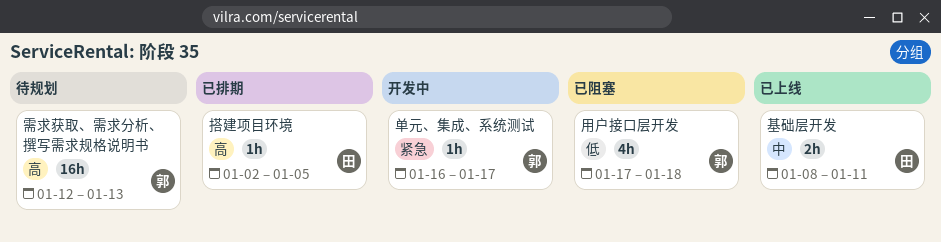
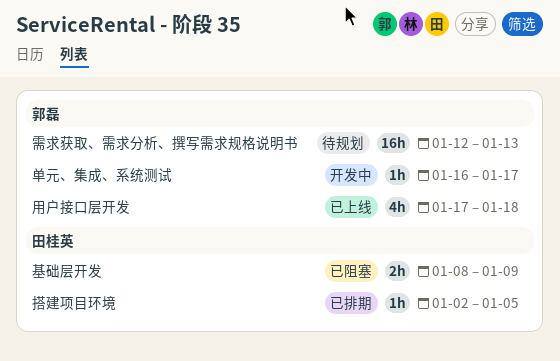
基础层开发, status: 已上线 -> 已阻塞
基础层开发, due: Jan 11 -> Jan 9
用户接口层开发, status: 已阻塞 -> 已上线

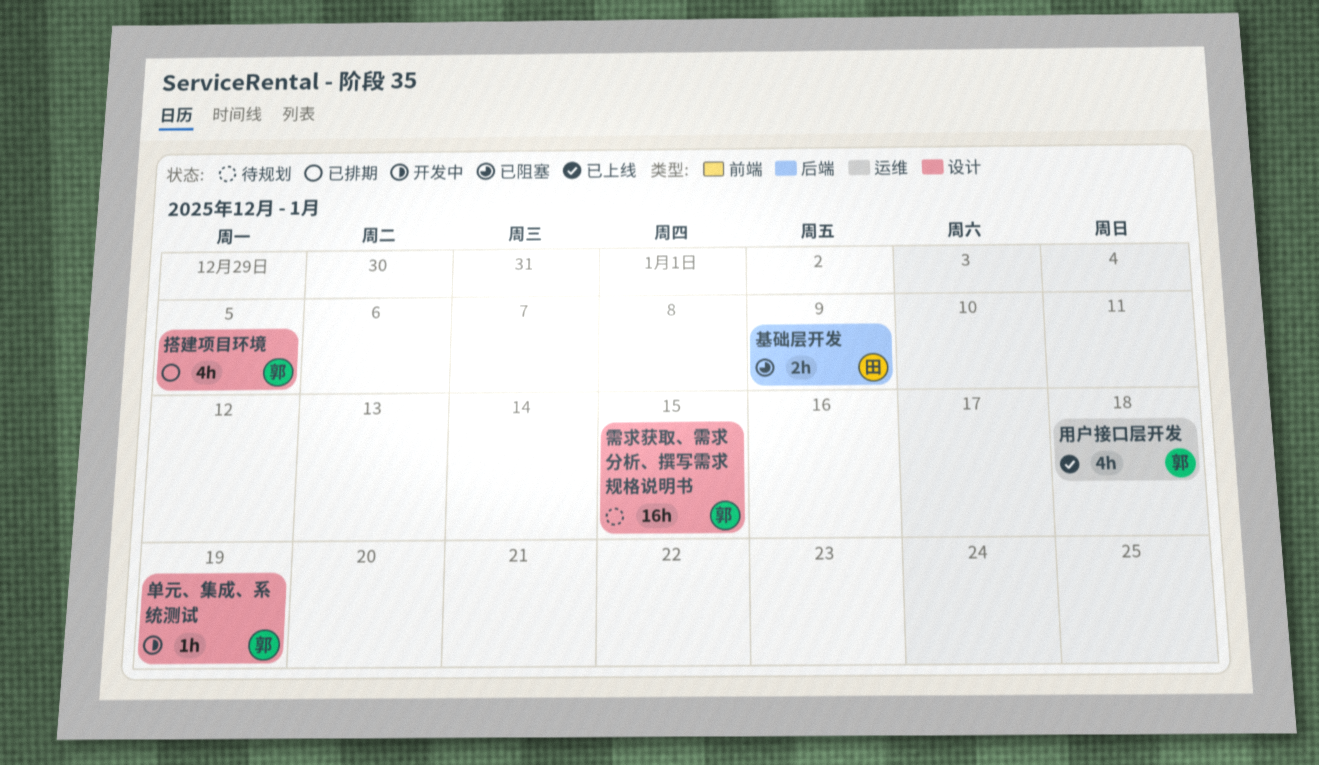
单元、集成、系统测试, due: Jan 17 -> Jan 19
搭建项目环境, owner: 田桂英 -> 郭磊
搭建项目环境, estimate: 1h -> 4h
需求获取、需求分析、撰写需求规格说明书, due: Jan 13 -> Jan 15

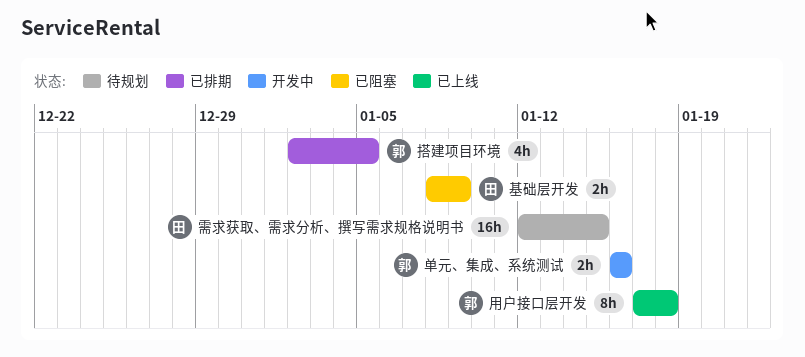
单元、集成、系统测试, estimate: 1h -> 2h
单元、集成、系统测试, due: Jan 19 -> Jan 16
用户接口层开发, estimate: 4h -> 8h
需求获取、需求分析、撰写需求规格说明书, owner: 郭 -> 田

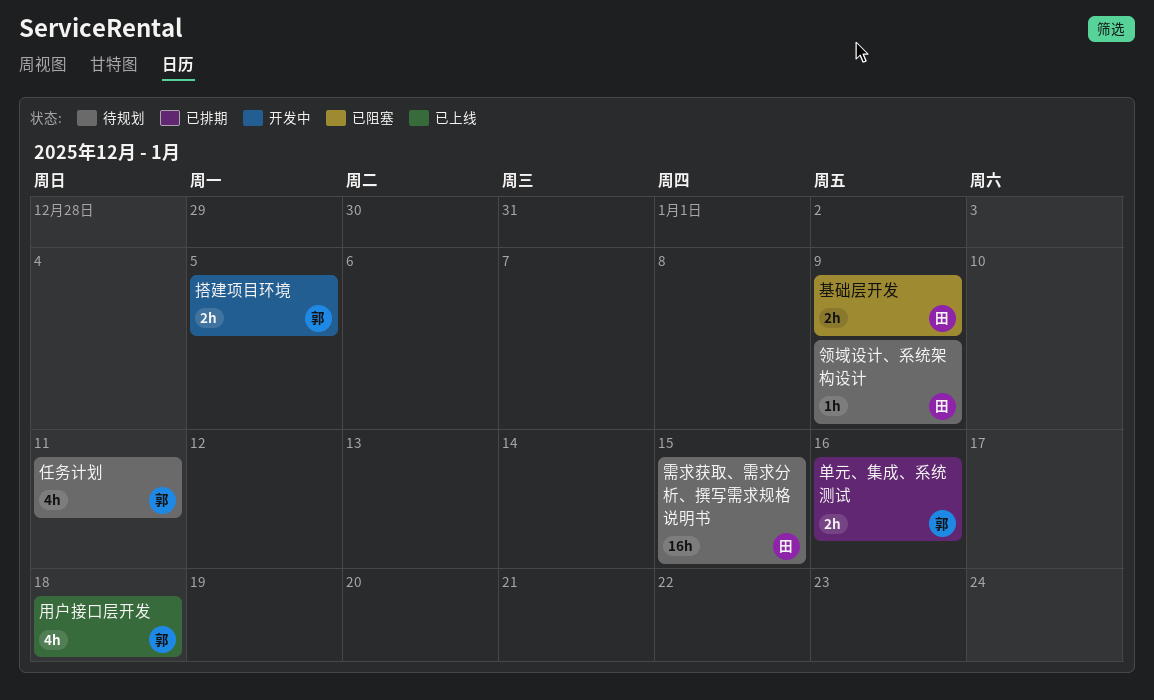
任务计划: none -> present
单元、集成、系统测试, status: 开发中 -> 已排期
搭建项目环境, status: 已排期 -> 开发中
搭建项目环境, estimate: 4h -> 2h
用户接口层开发, estimate: 8h -> 4h
领域设计、系统架构设计: none -> present

